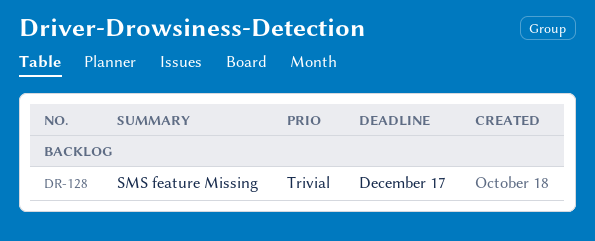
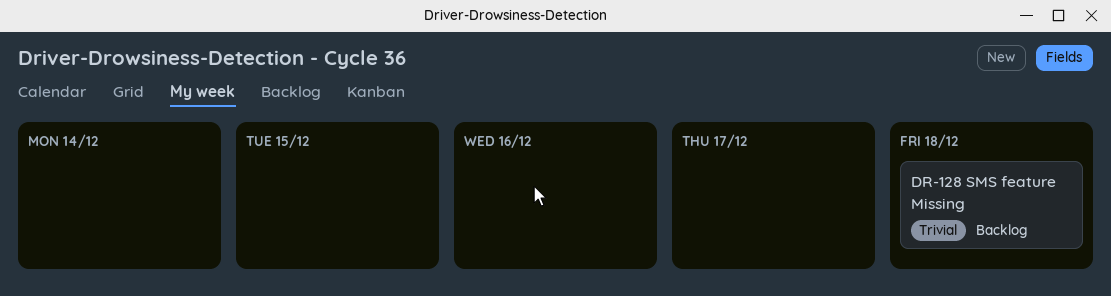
DR-128, due: Dec 17 -> Dec 18

